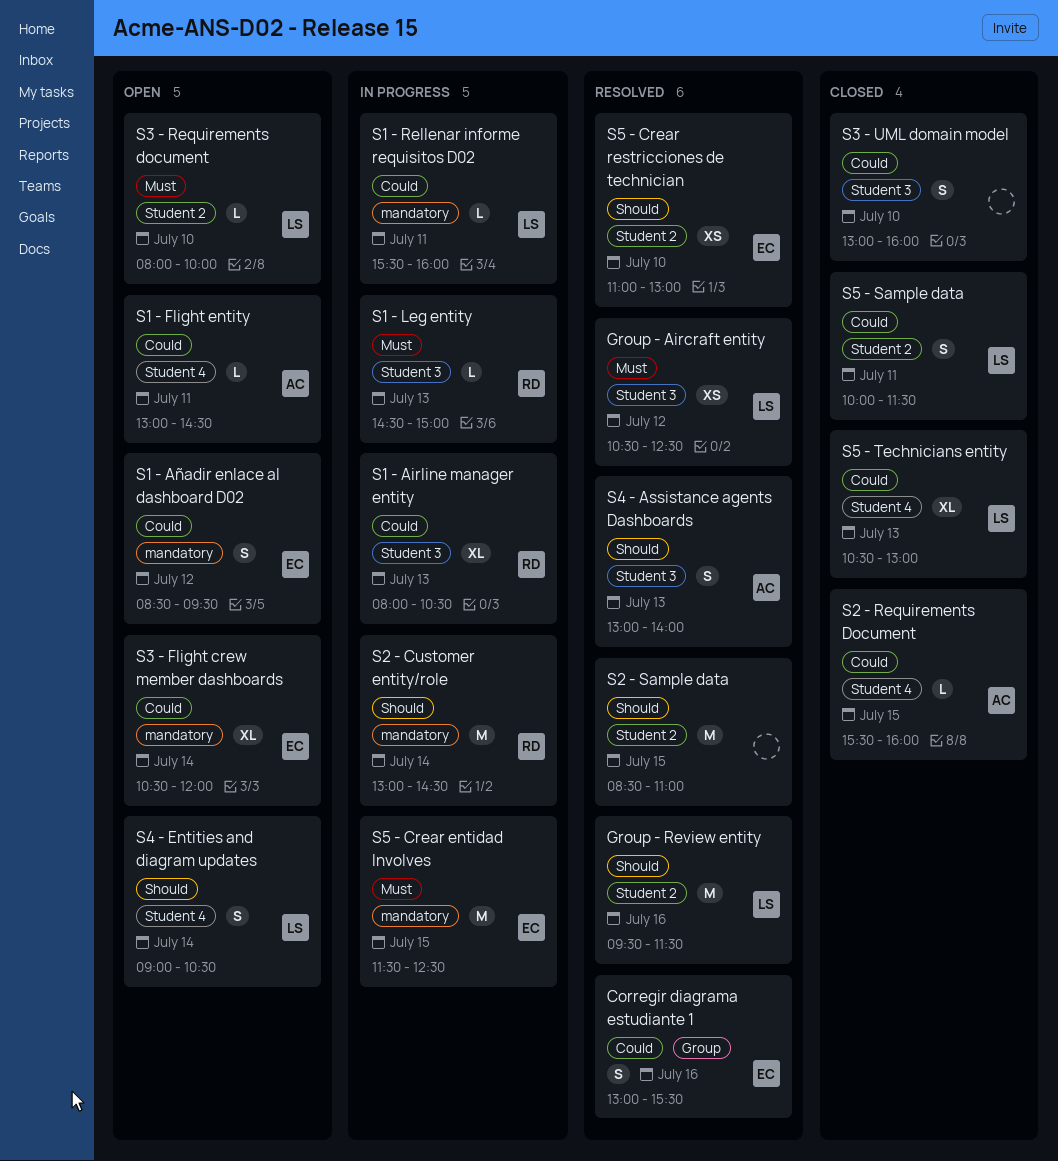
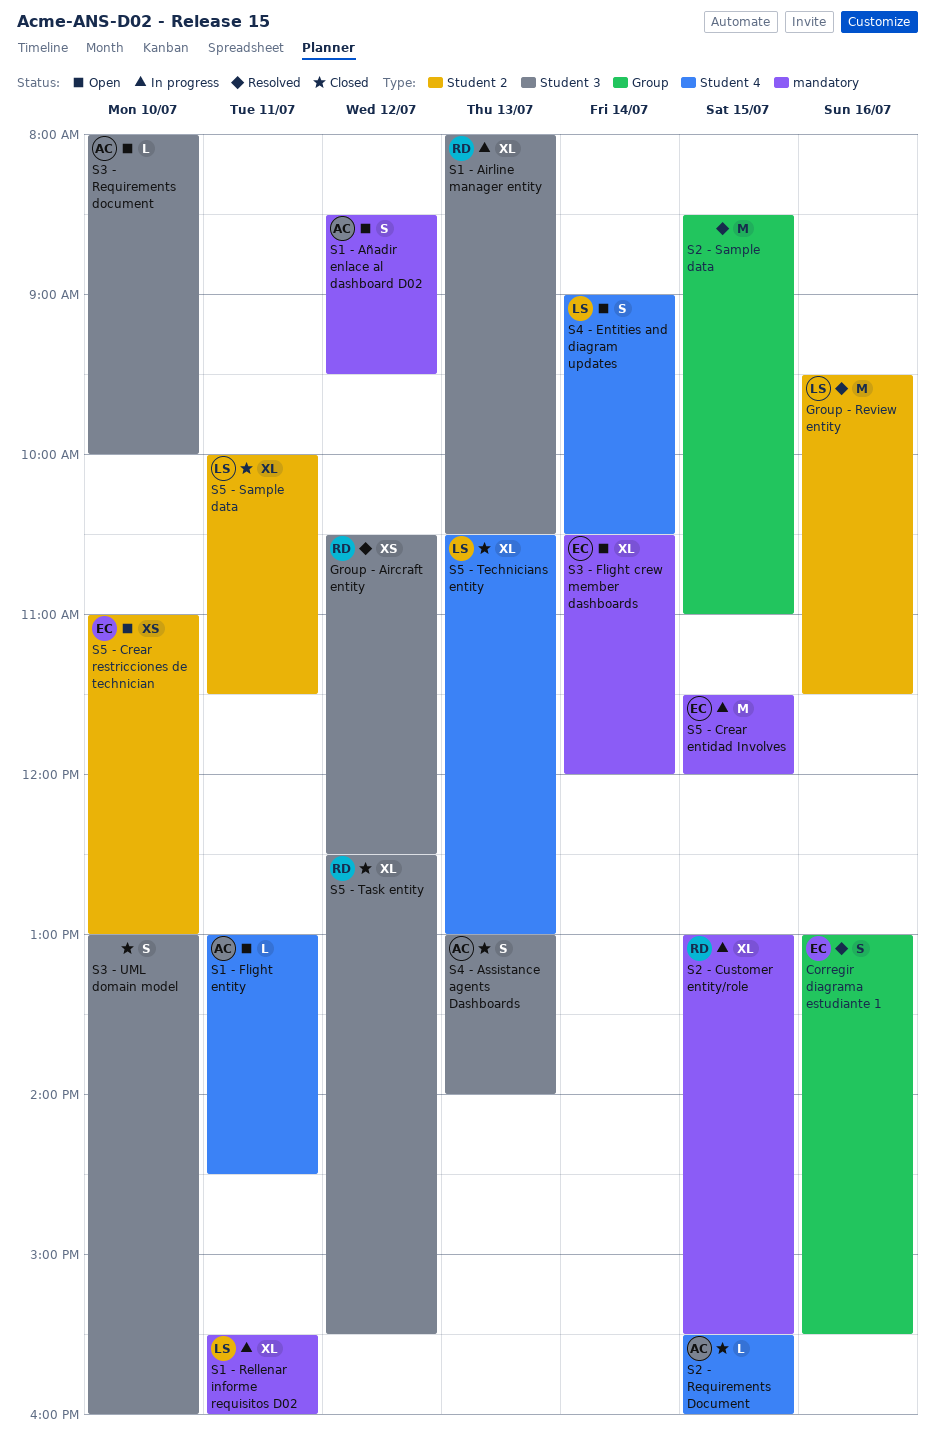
Group - Aircraft entity, owner: LS -> RD
S1 - Añadir enlace al dashboard D02, owner: EC -> AC
S1 - Leg entity: present -> none
S1 - Rellenar informe requisitos D02, estimate: L -> XL
S2 - Customer entity/role, estimate: M -> XL
S2 - Customer entity/role, day: Jul 14 -> Jul 15
S2 - Customer entity/role, ends: 14:30 -> 15:30
S2 - Sample data, label: Student 2 -> Group
S3 - Requirements document, owner: LS -> AC
S3 - Requirements document, label: Student 2 -> Student 3
S4 - Assistance agents Dashboards, status: Resolved -> Closed
S5 - Crear entidad Involves, ends: 12:30 -> 12:00
S5 - Crear restricciones de technician, status: Resolved -> Open
S5 - Sample data, estimate: S -> XL
S5 - Task entity: none -> present

